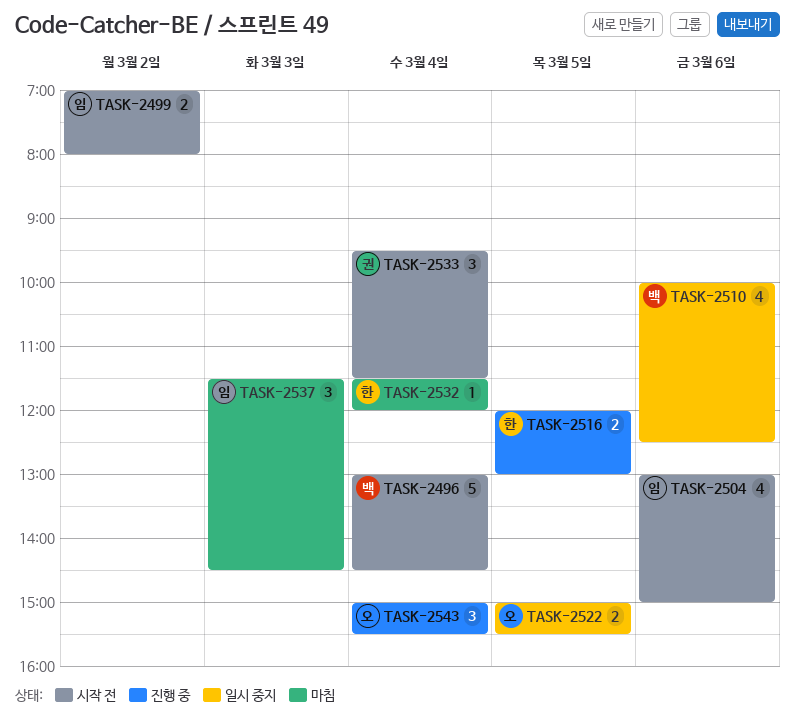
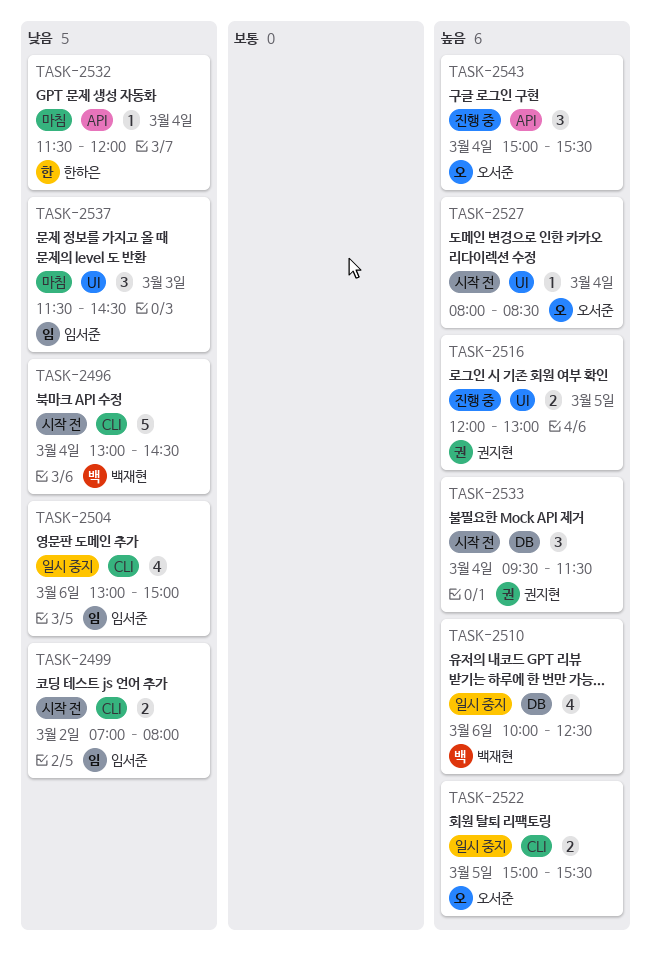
TASK-2504, status: 시작 전 -> 일시 중지
TASK-2516, owner: 한하은 -> 권지현
TASK-2527: none -> present

